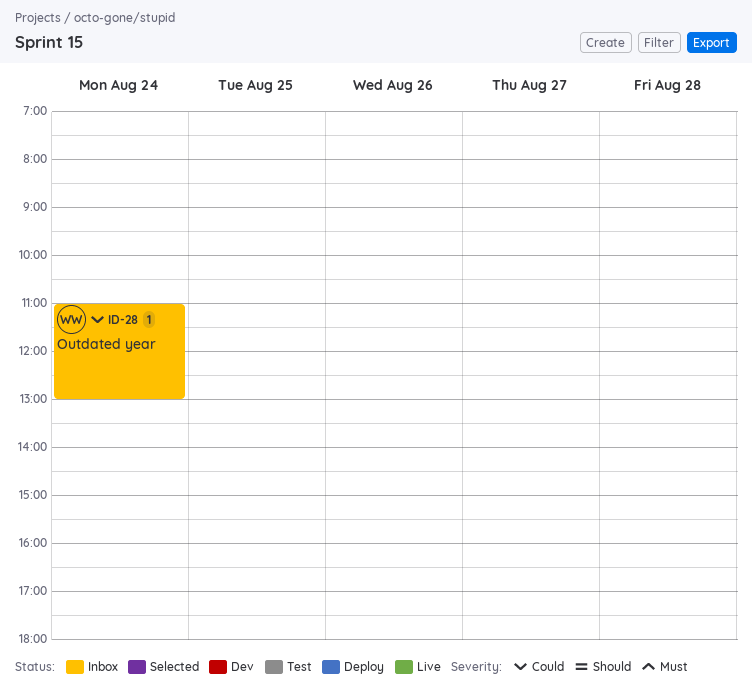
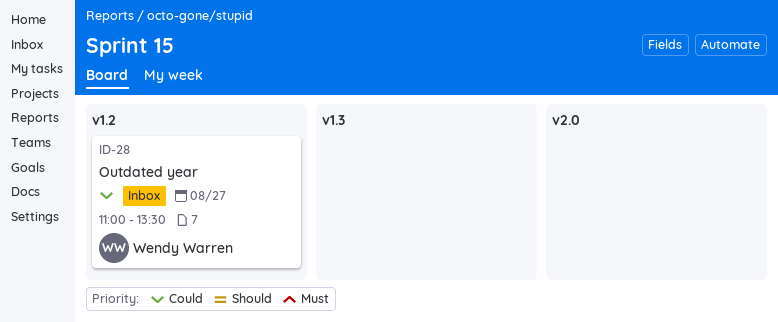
ID-28, day: Aug 24 -> Aug 27
ID-28, ends: 13:00 -> 13:30

